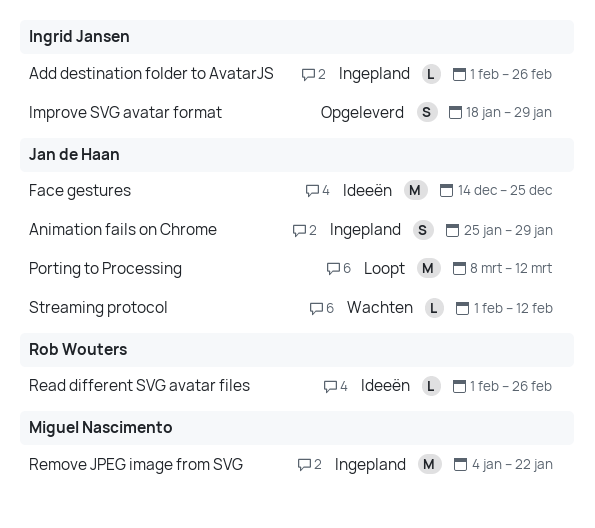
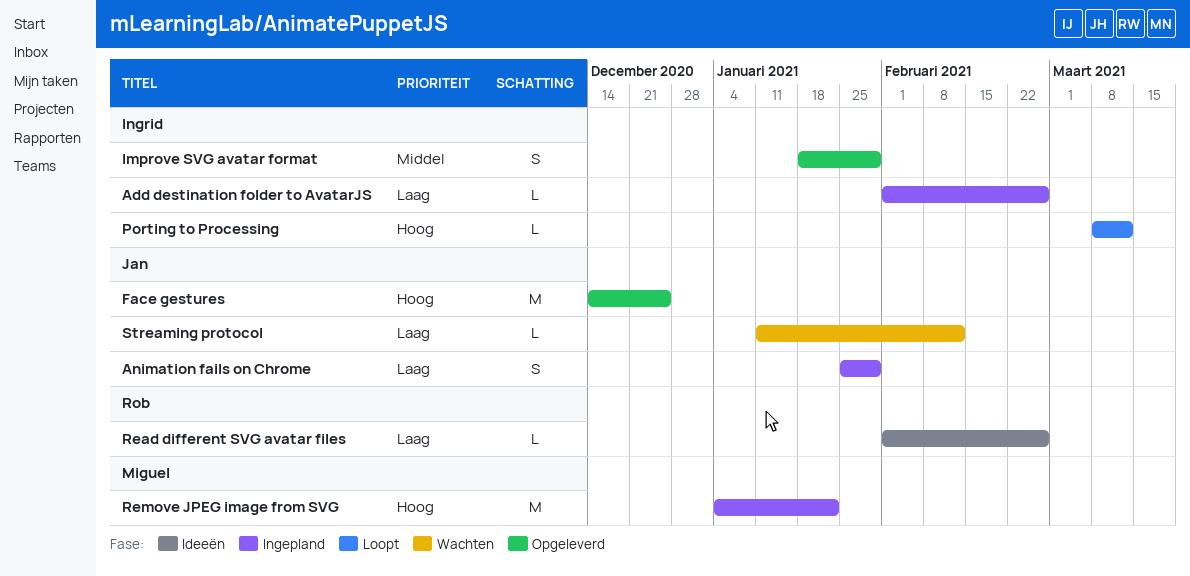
Face gestures, status: Ideeën -> Opgeleverd
Porting to Processing, owner: Jan de Haan -> Ingrid Jansen
Porting to Processing, estimate: M -> L
Streaming protocol, start: Feb 1 -> Jan 11

